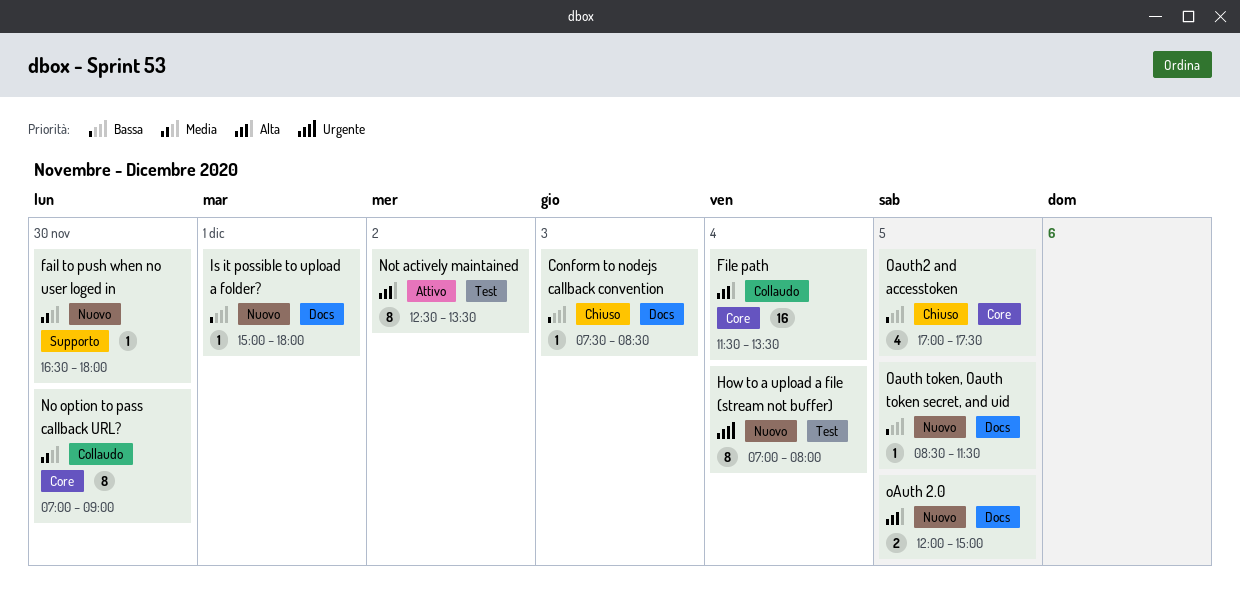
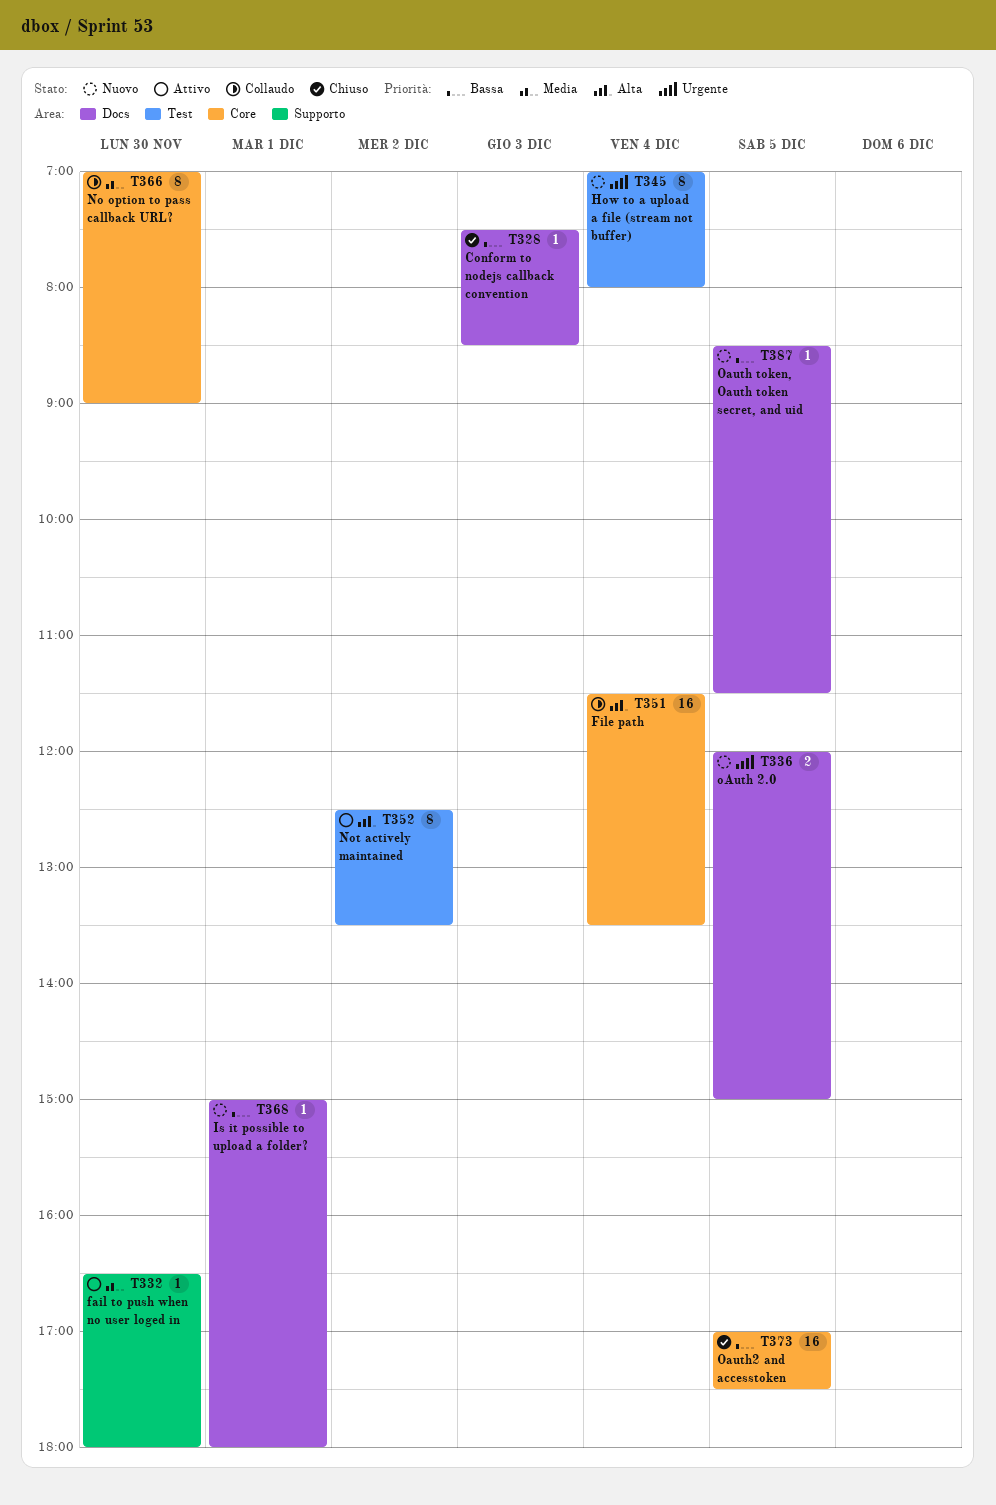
fail to push when no user loged in, status: Nuovo -> Attivo
oAuth 2.0, priority: Alta -> Urgente
Oauth2 and accesstoken, estimate: 4 -> 16

